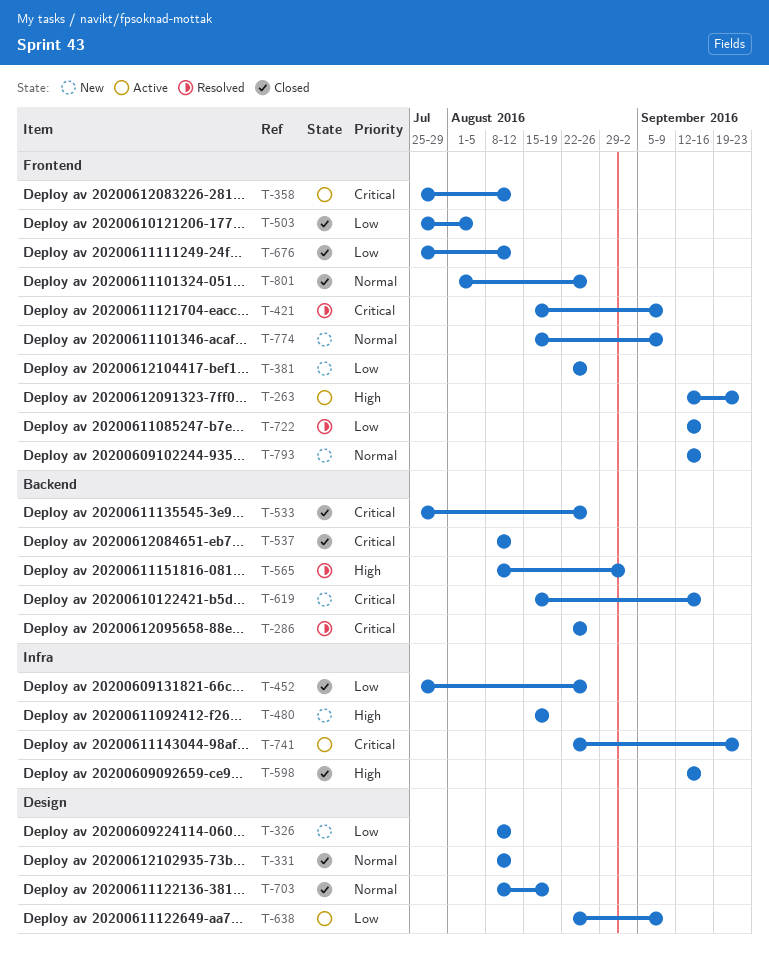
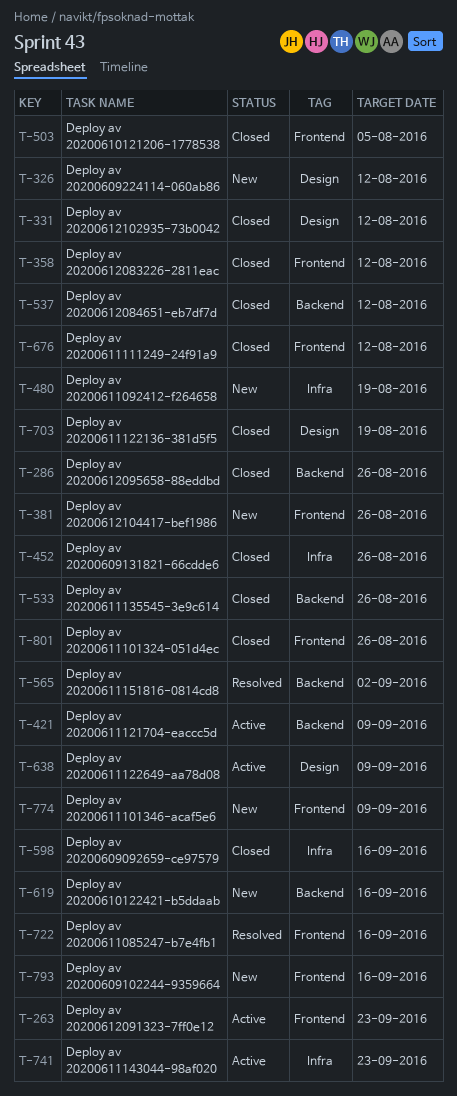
T-286, status: Resolved -> Closed
T-358, status: Active -> Closed
T-421, status: Resolved -> Active
T-421, label: Frontend -> Backend

